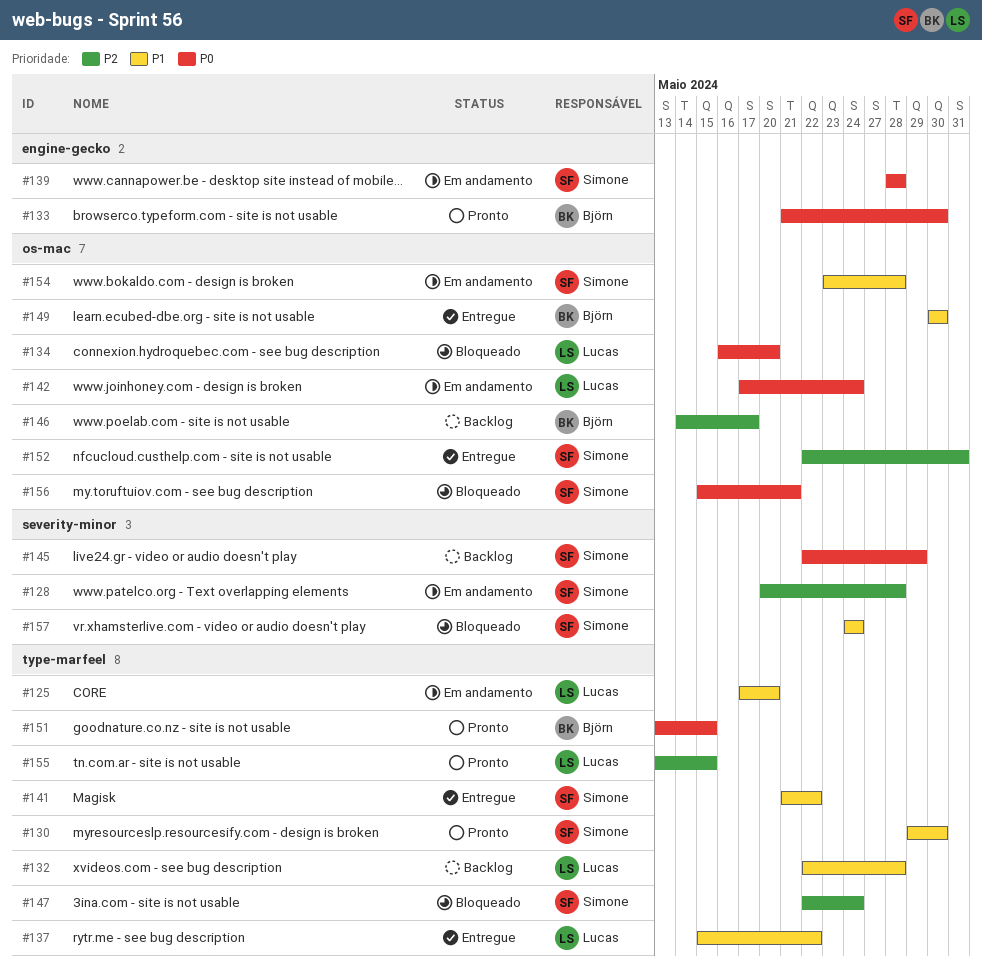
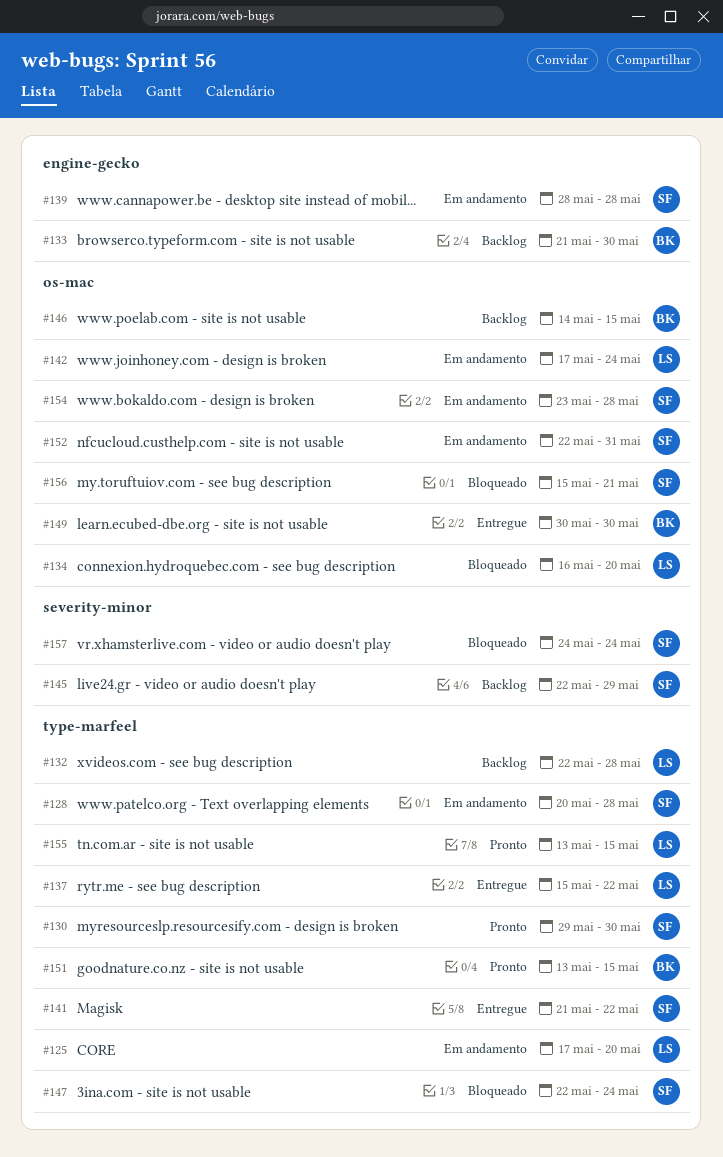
#128, label: severity-minor -> type-marfeel
#133, status: Pronto -> Backlog
#146, due: May 17 -> May 15
#152, status: Entregue -> Em andamento

